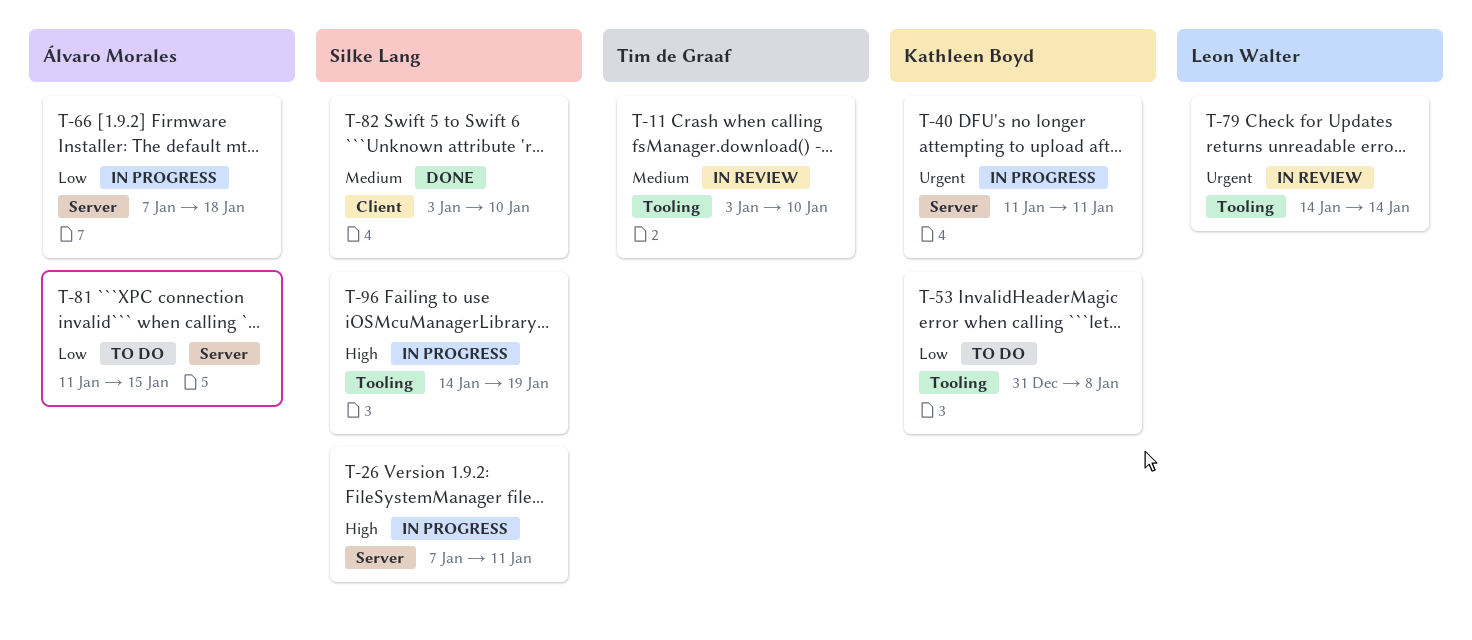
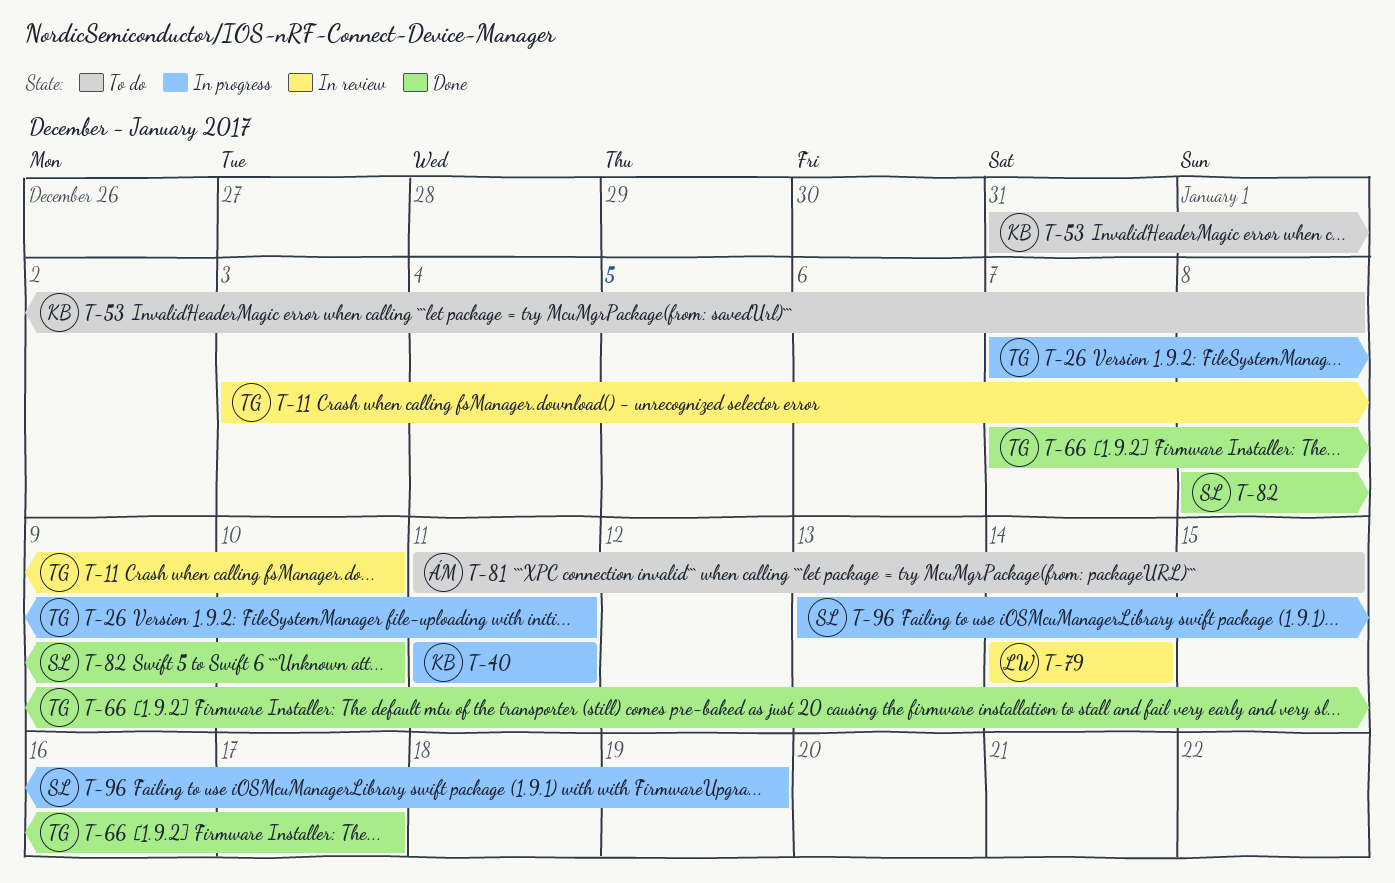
T-26, owner: Silke Lang -> Tim de Graaf
T-66, status: In progress -> Done
T-66, owner: Álvaro Morales -> Tim de Graaf
T-66, due: Jan 18 -> Jan 17
T-82, start: Jan 3 -> Jan 8
T-96, start: Jan 14 -> Jan 13

